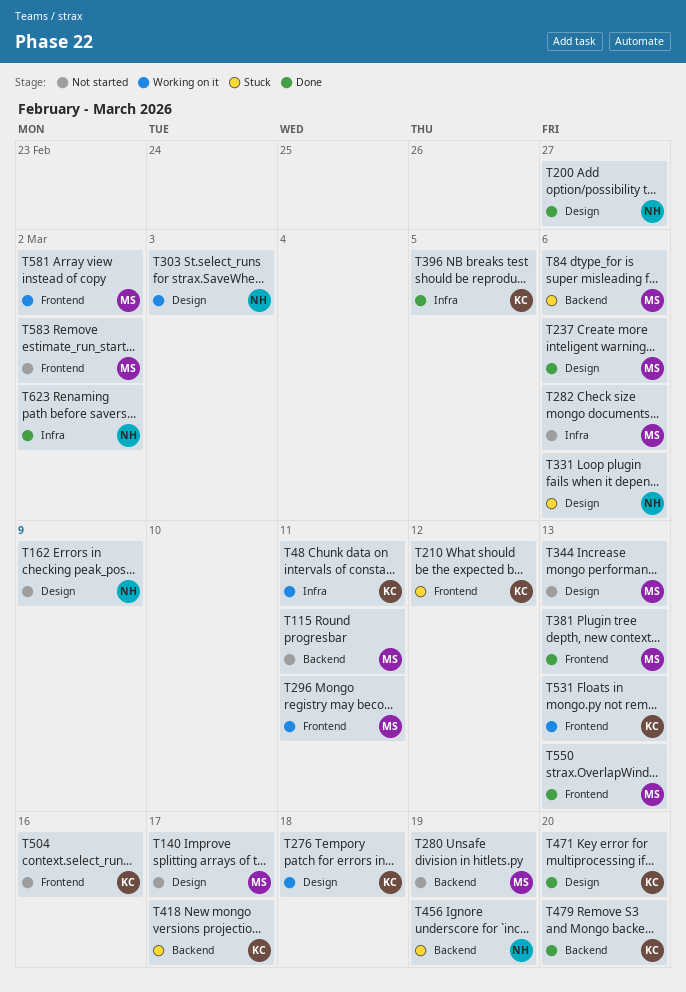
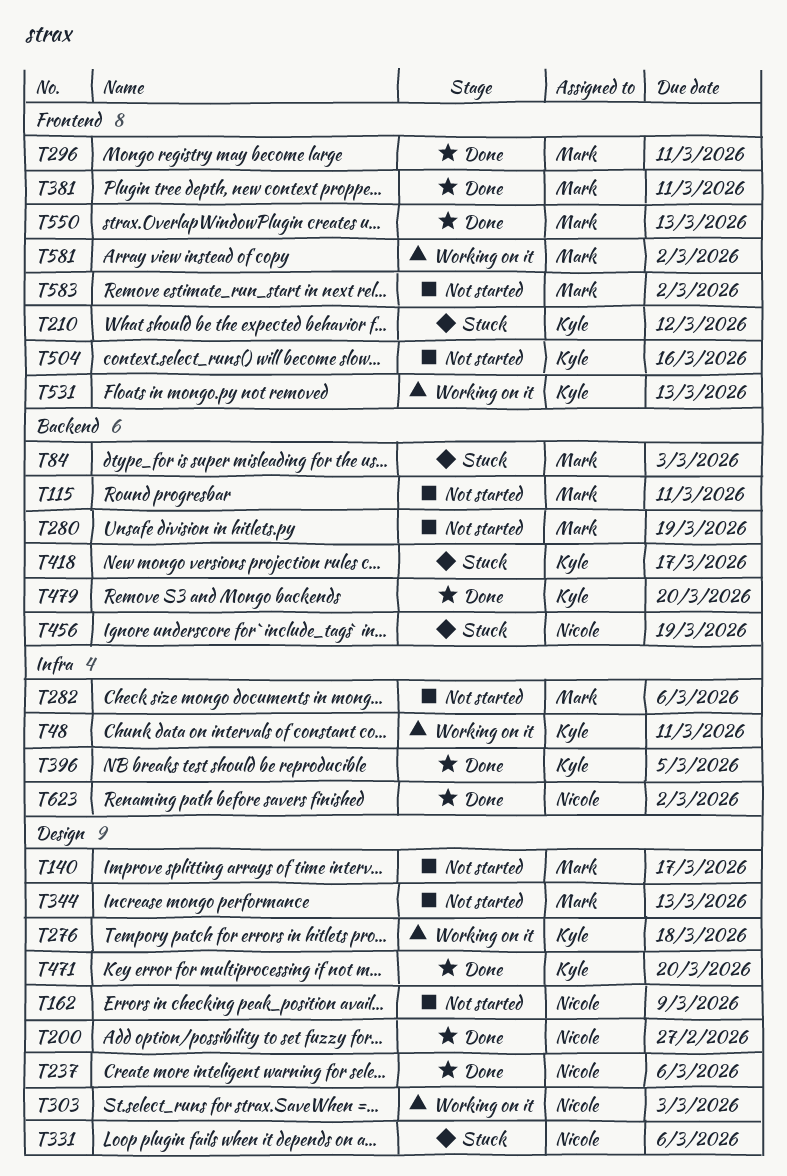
T84, due: Mar 6 -> Mar 3
T237, owner: Mark -> Nicole
T296, status: Working on it -> Done
T381, due: Mar 13 -> Mar 11

